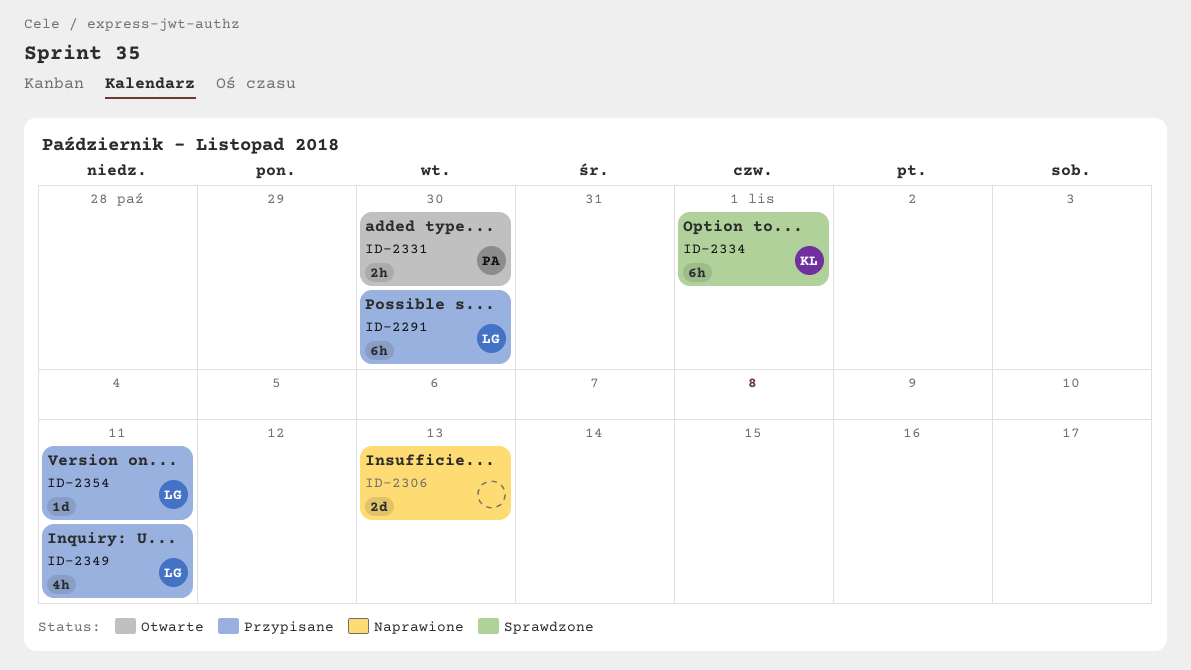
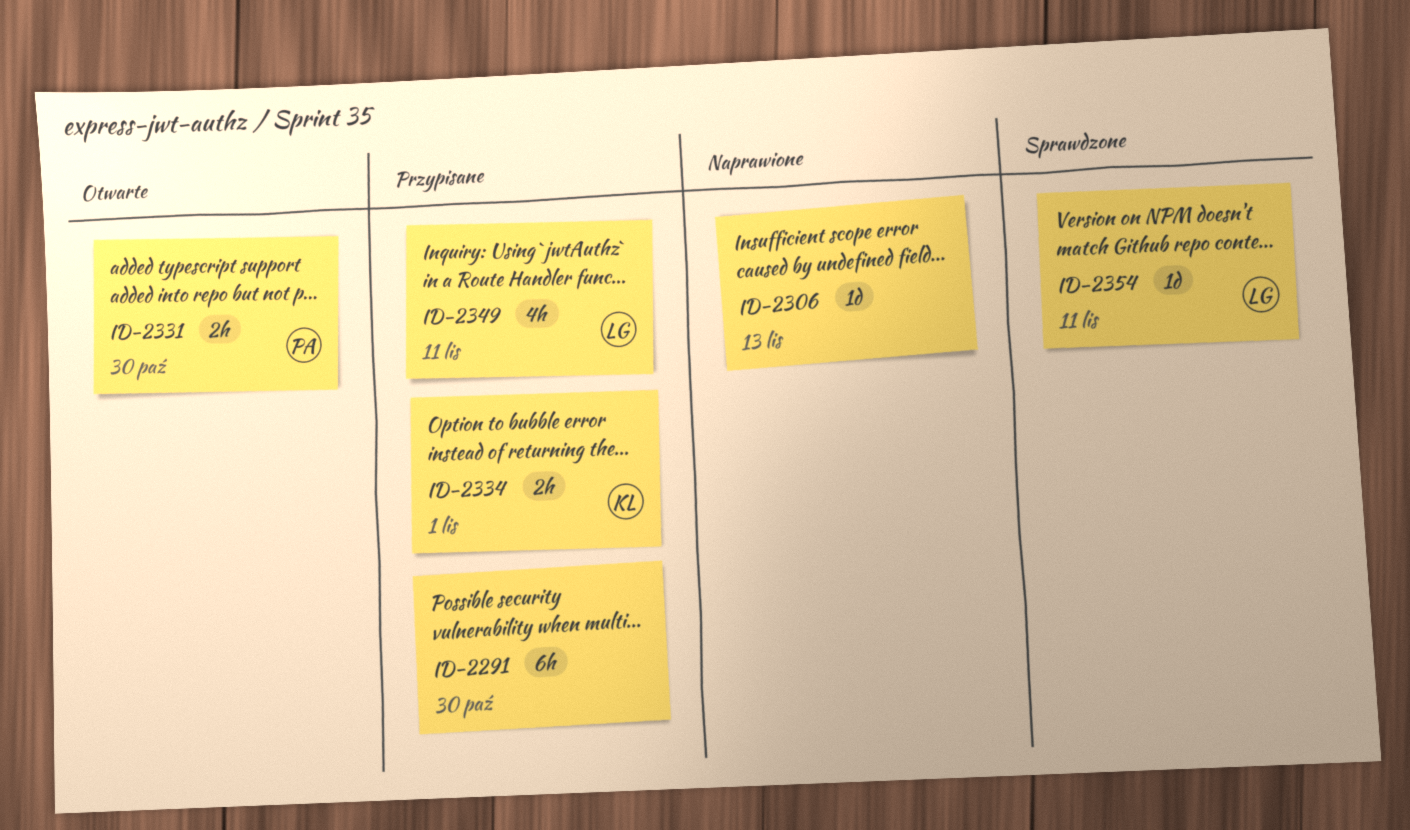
ID-2291, owner: LG -> none
ID-2306, estimate: 2d -> 1d
ID-2334, status: Sprawdzone -> Przypisane
ID-2334, estimate: 6h -> 2h
ID-2354, status: Przypisane -> Sprawdzone

